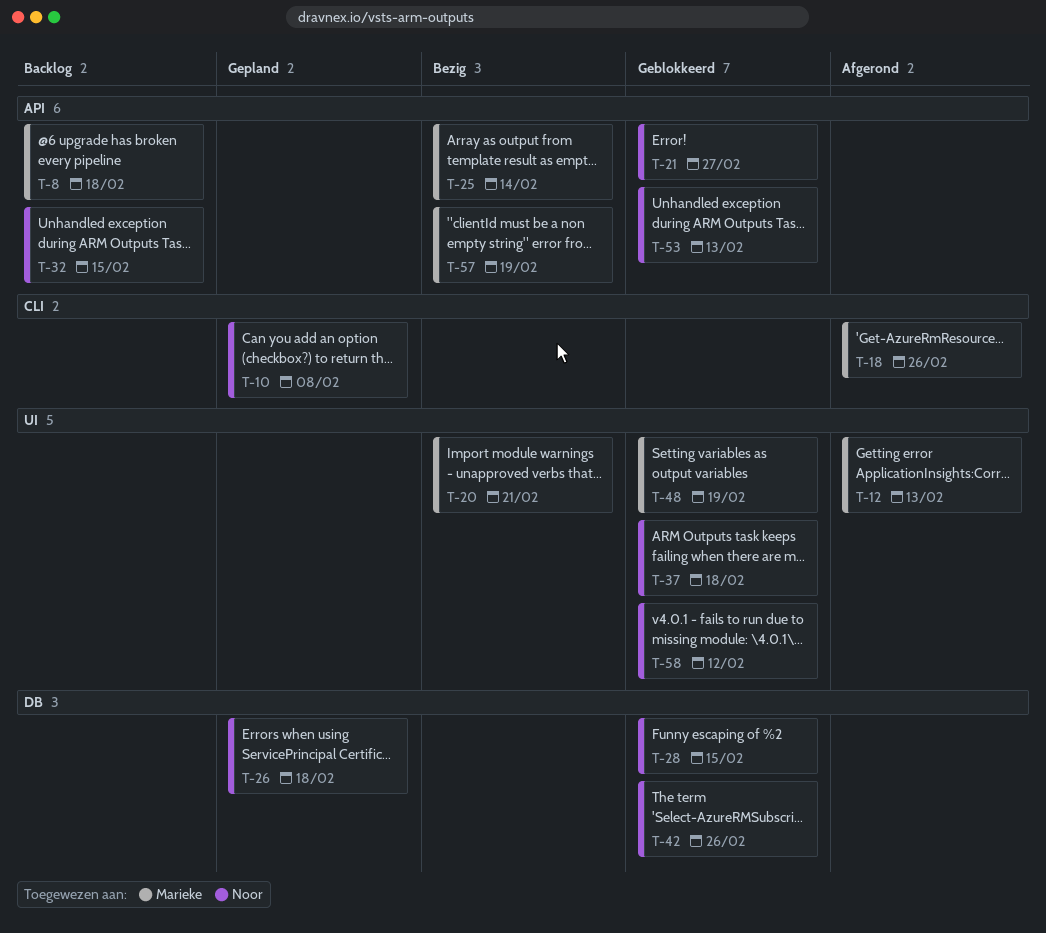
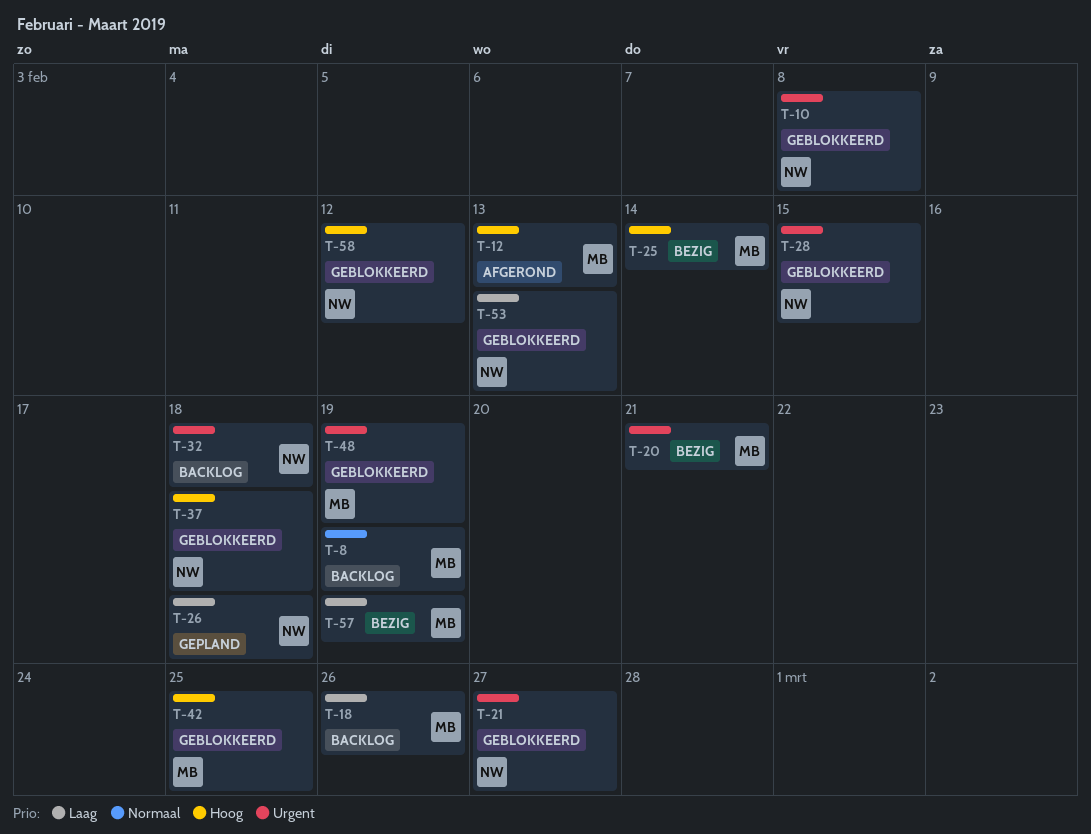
T-8, due: Feb 18 -> Feb 19
T-10, status: Gepland -> Geblokkeerd
T-18, status: Afgerond -> Backlog
T-32, due: Feb 15 -> Feb 18
T-42, owner: Noor -> Marieke
T-42, due: Feb 26 -> Feb 25

